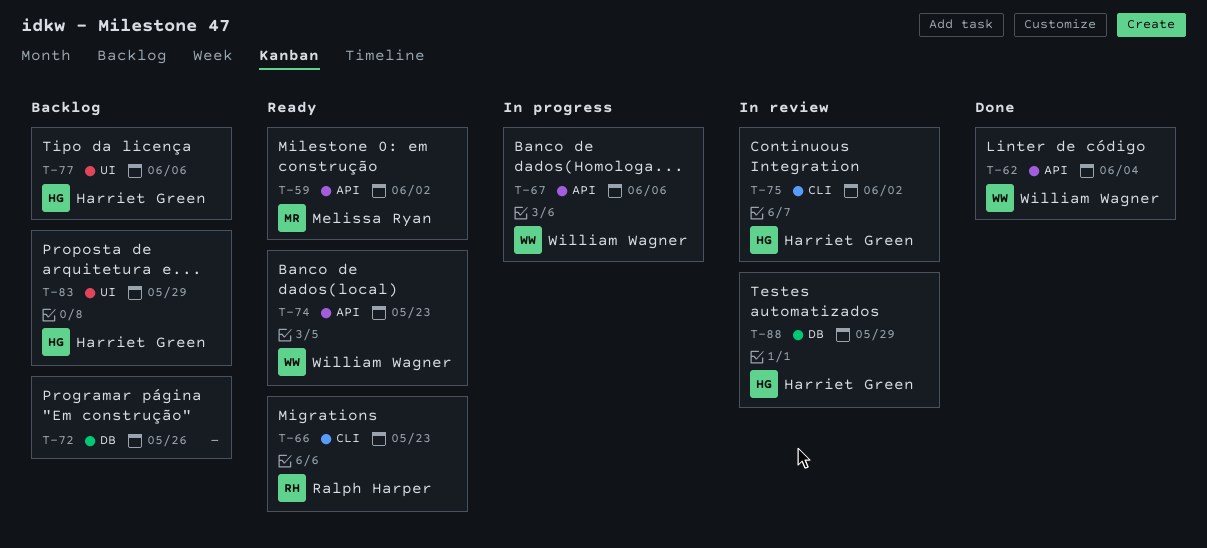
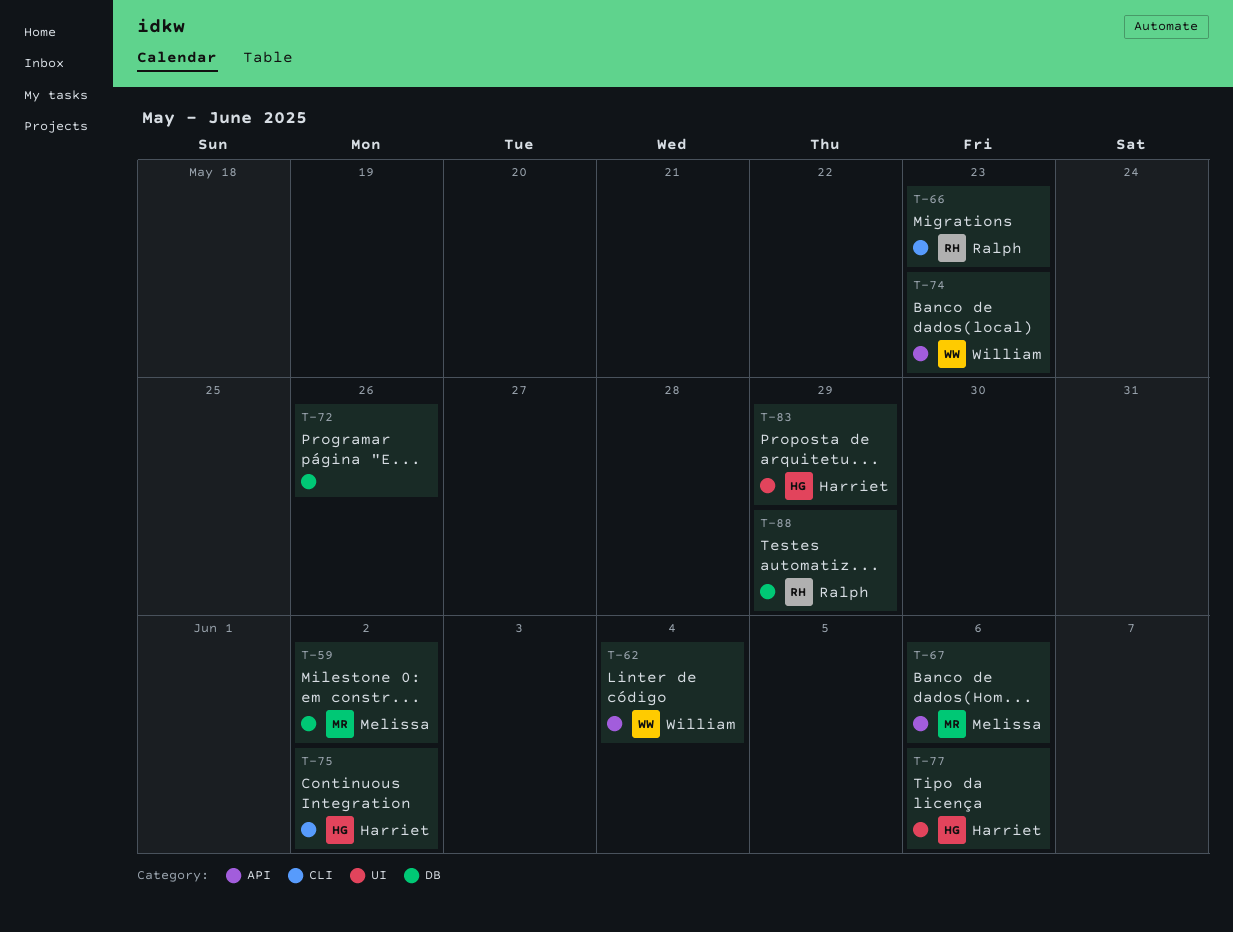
T-59, label: API -> DB
T-67, owner: William Wagner -> Melissa Ryan
T-88, owner: Harriet Green -> Ralph Harper

